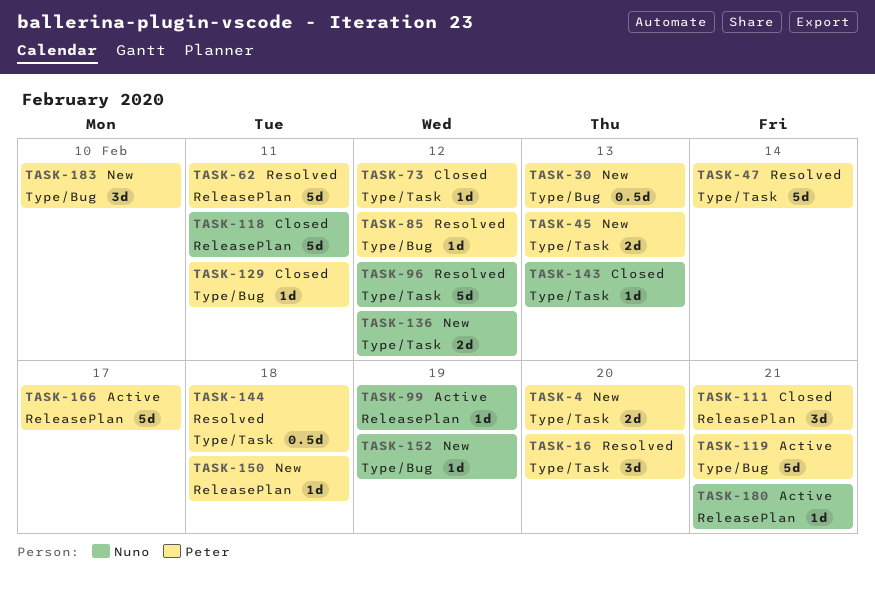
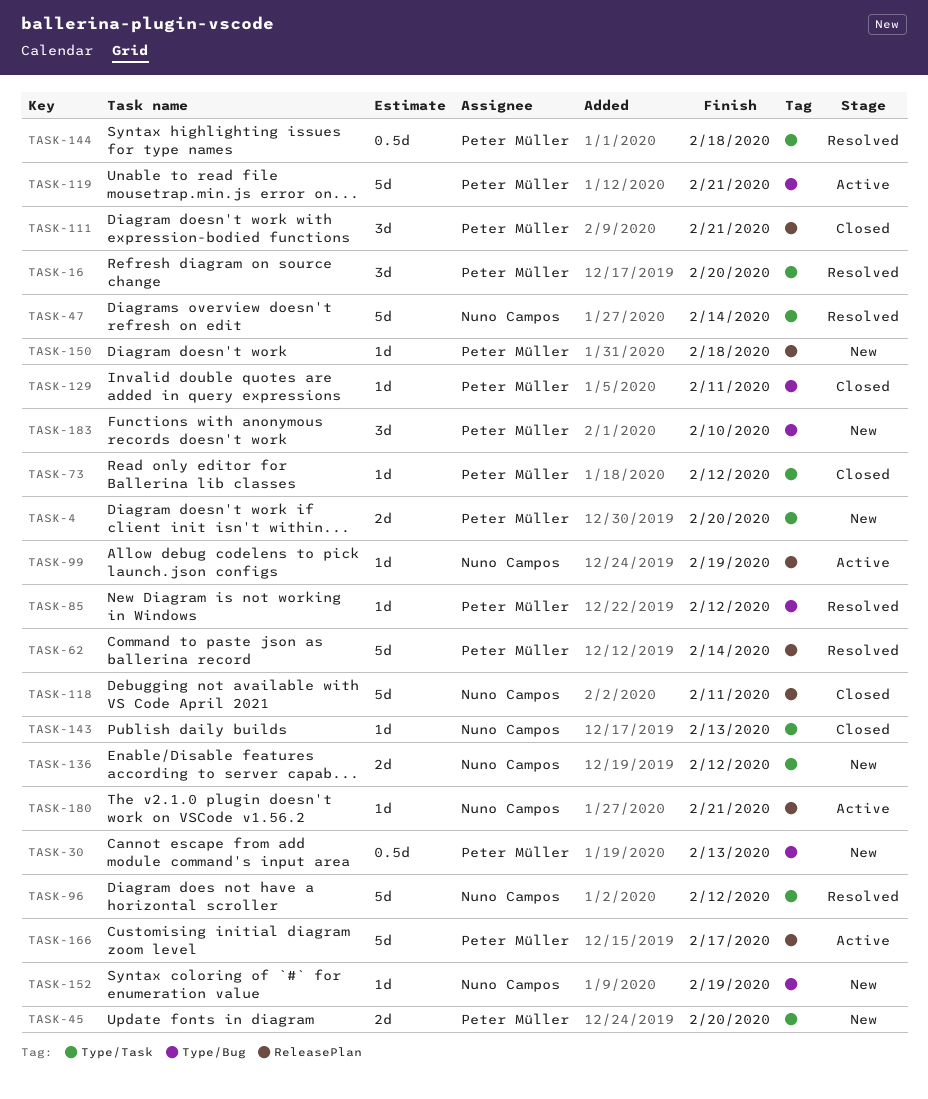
TASK-45, due: Feb 13 -> Feb 20
TASK-47, owner: Peter Müller -> Nuno Campos
TASK-62, due: Feb 11 -> Feb 14

